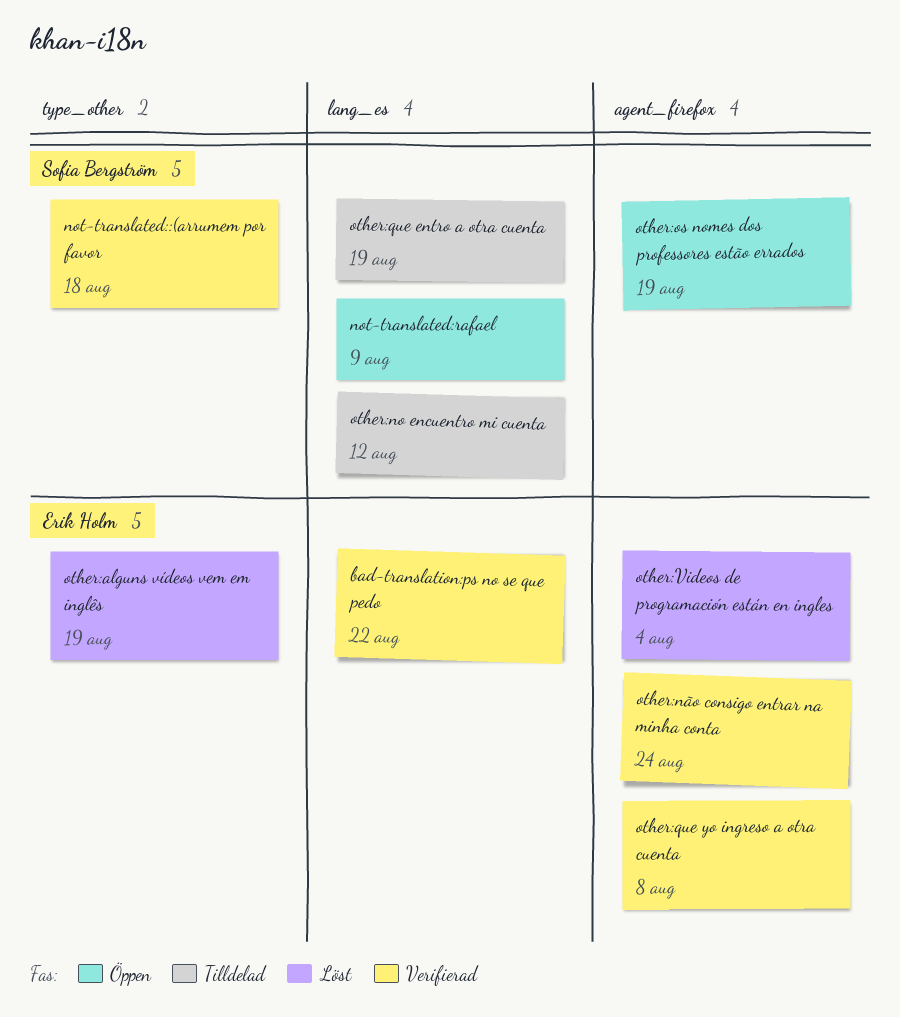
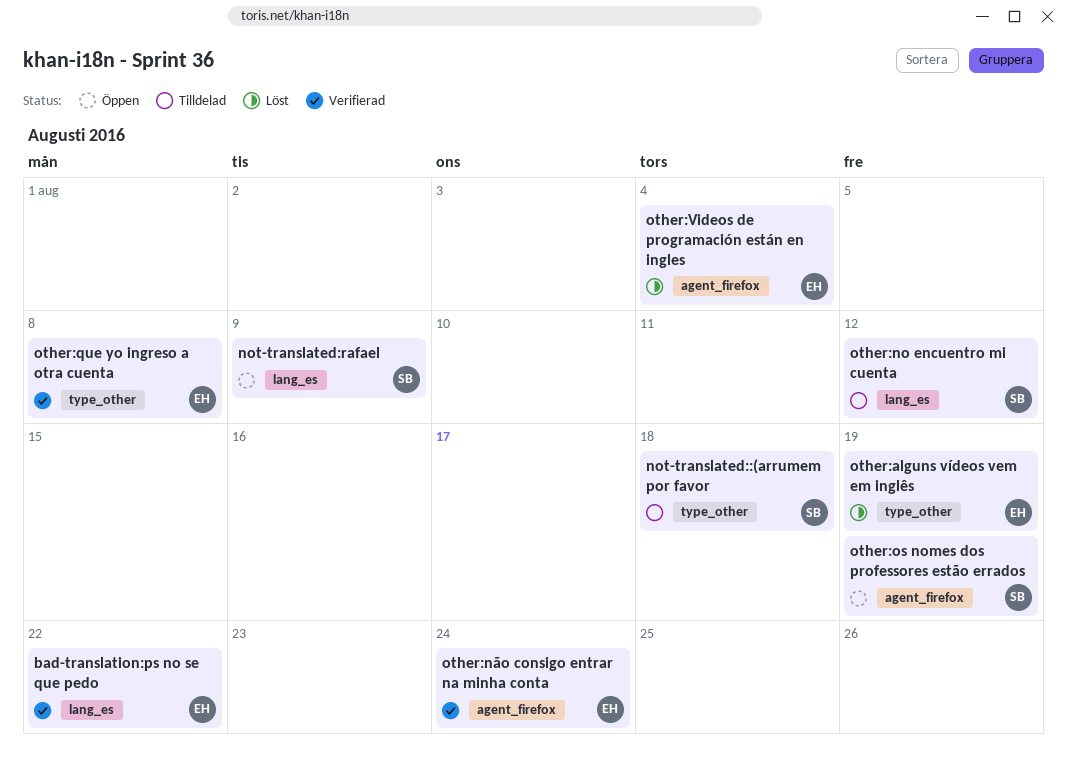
not-translated::(arrumem por favor, status: Verifierad -> Tilldelad
other:que entro a otra cuenta: present -> none
other:que yo ingreso a otra cuenta, label: agent_firefox -> type_other

